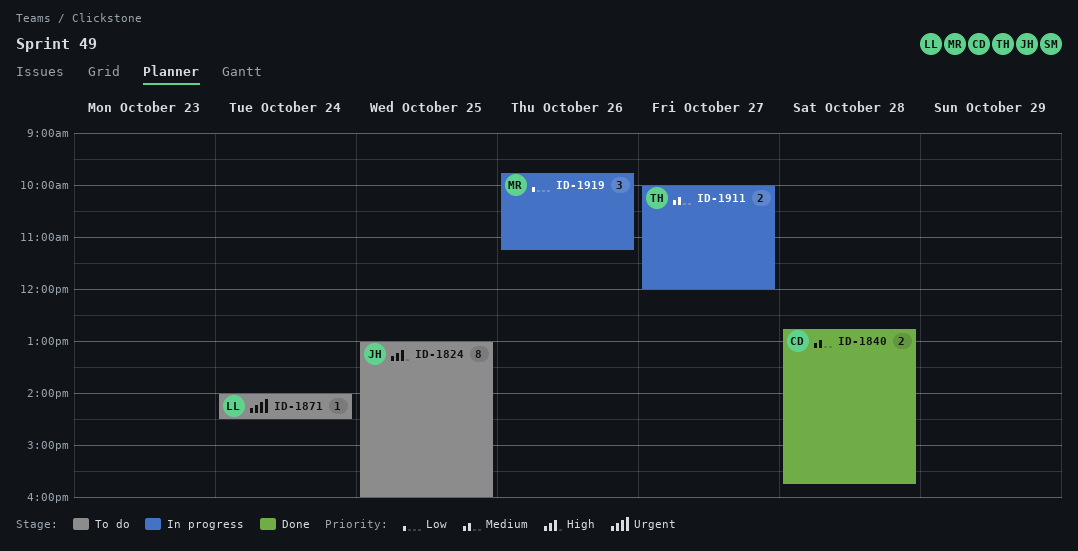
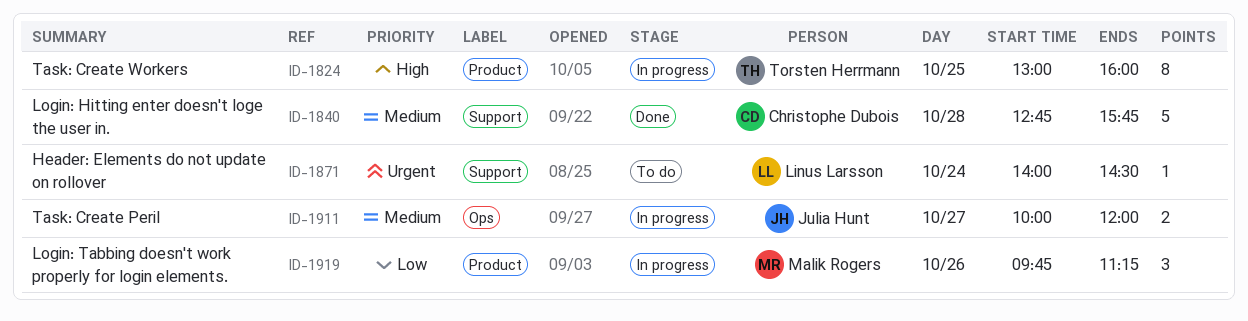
ID-1824, status: To do -> In progress
ID-1824, owner: Julia Hunt -> Torsten Herrmann
ID-1840, estimate: 2 -> 5
ID-1911, owner: Torsten Herrmann -> Julia Hunt

